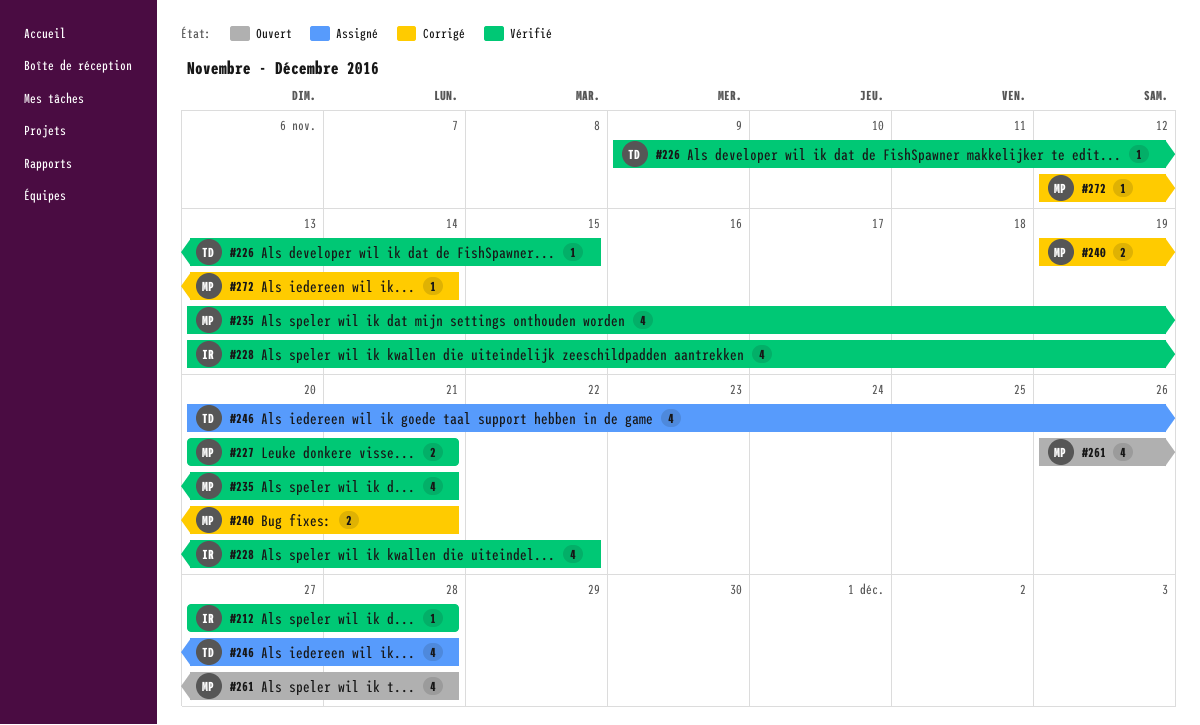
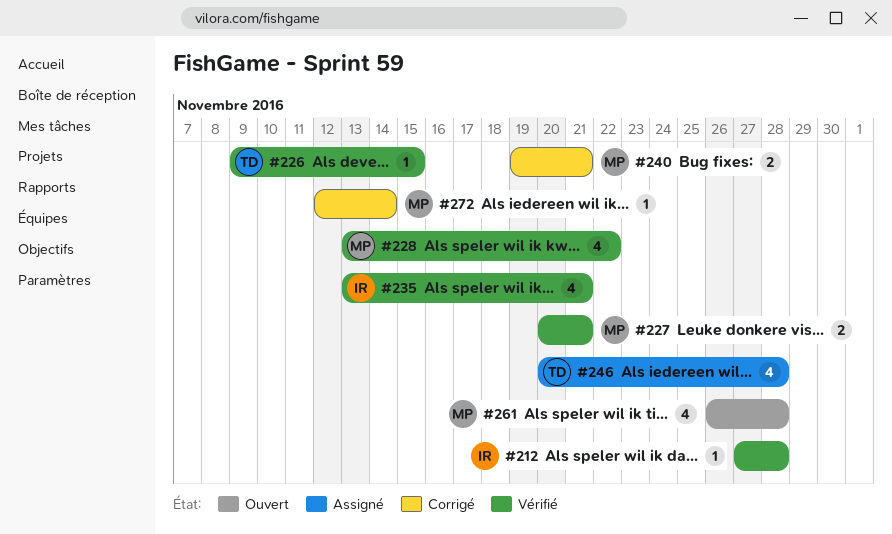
#228, owner: IR -> MP
#235, owner: MP -> IR

